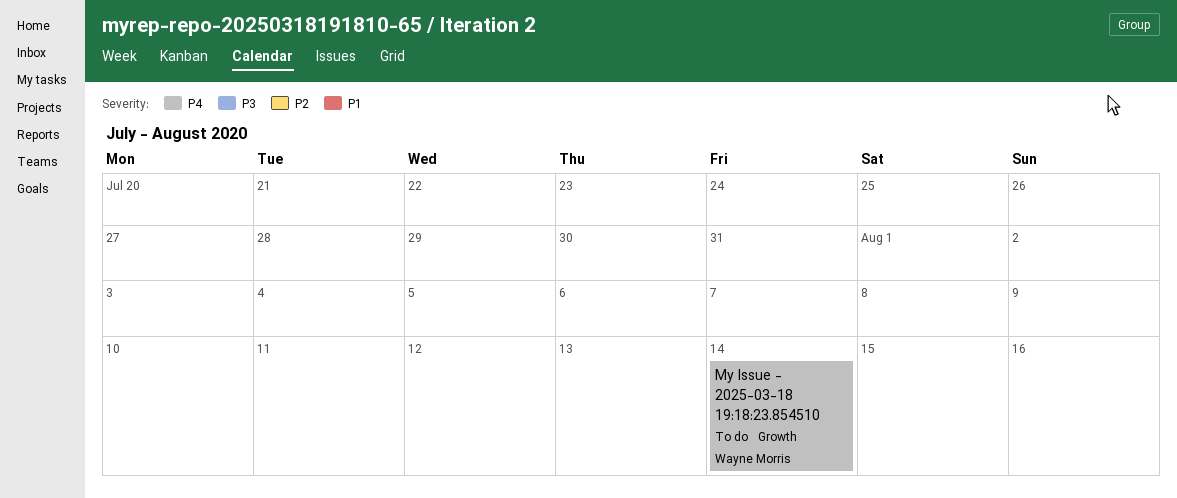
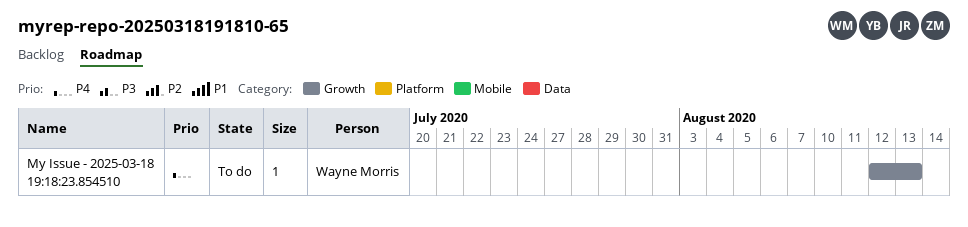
My Issue - 2025-03-18 19:18:23.854510, due: Aug 14 -> Aug 13

